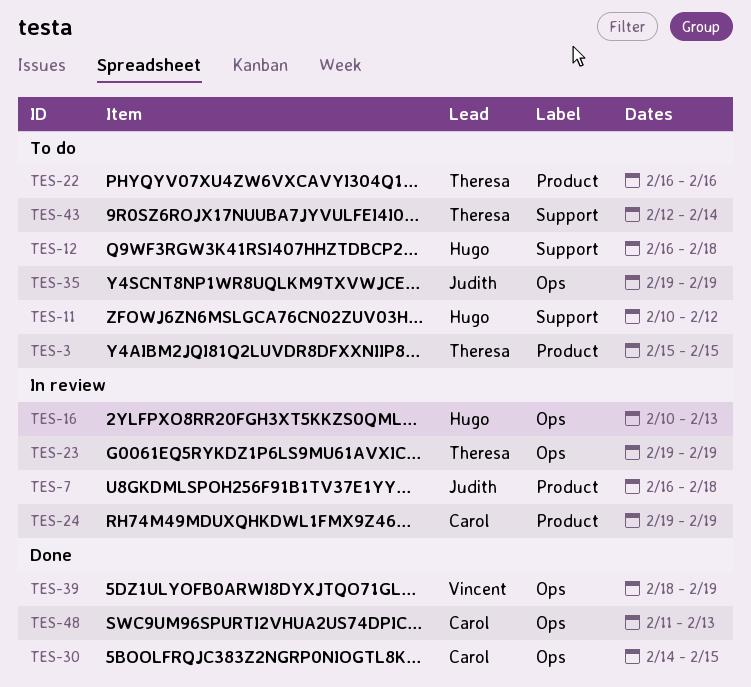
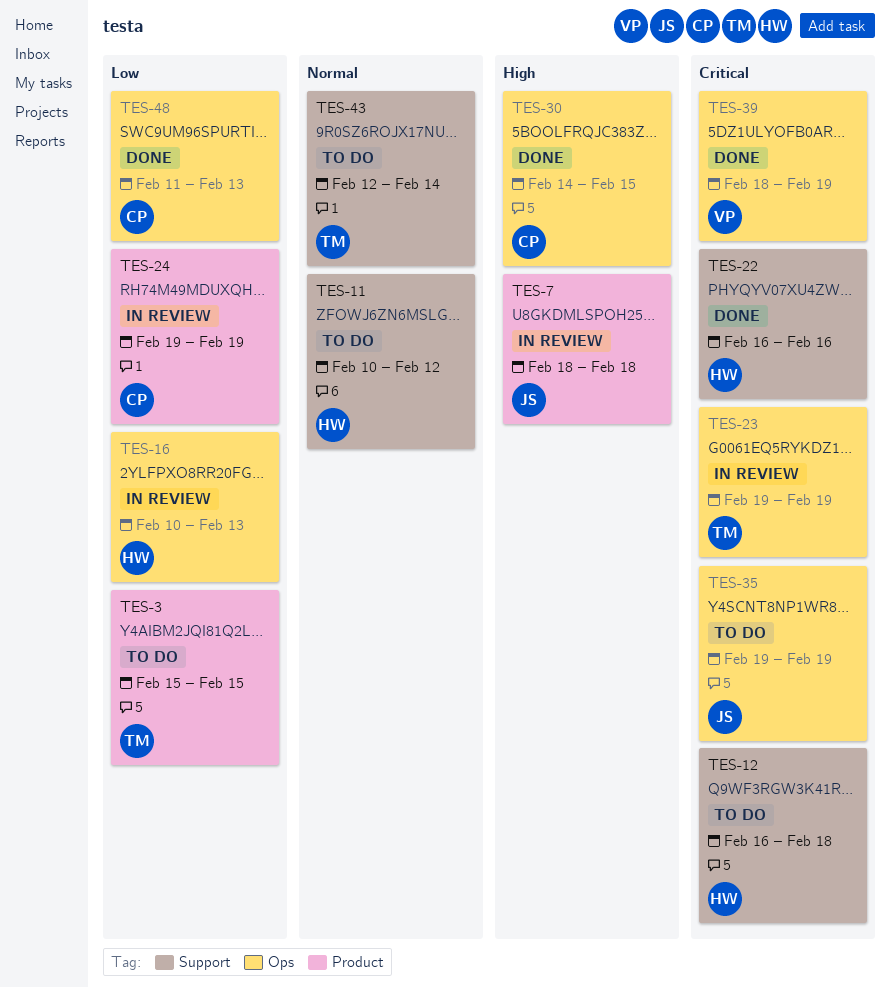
TES-7, start: Feb 16 -> Feb 18
TES-22, status: To do -> Done
TES-22, owner: Theresa -> Hugo
TES-22, label: Product -> Support

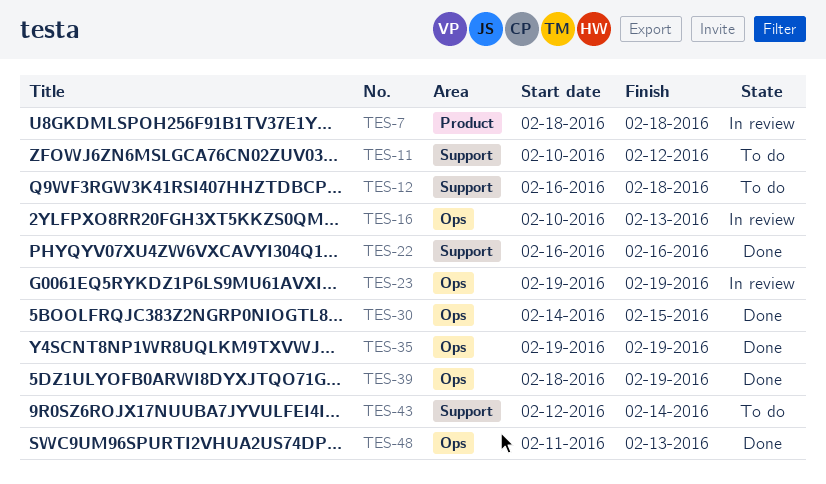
TES-3: present -> none
TES-24: present -> none
TES-35, status: To do -> Done

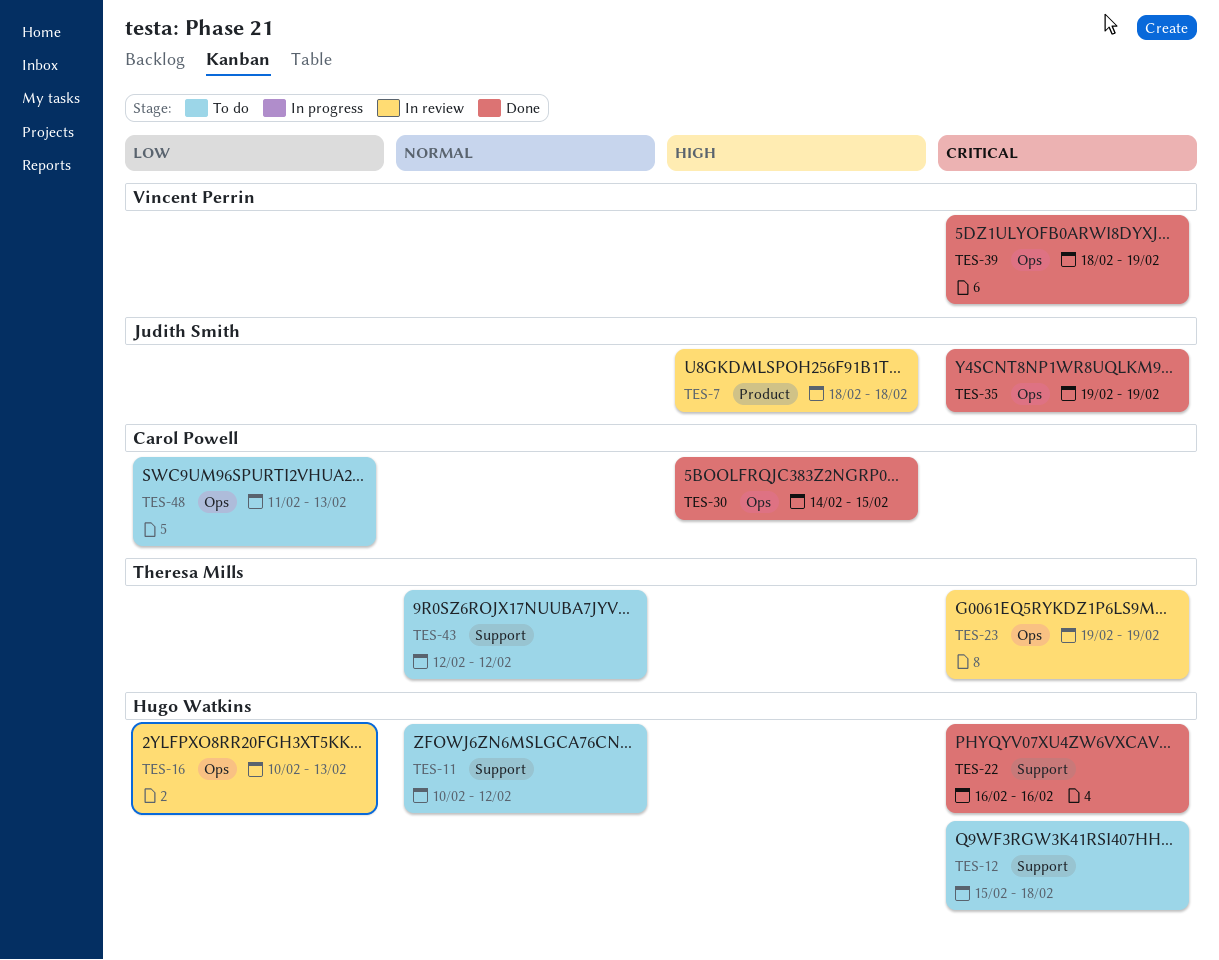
TES-12, start: Feb 16 -> Feb 15
TES-43, due: Feb 14 -> Feb 12
TES-48, status: Done -> To do

